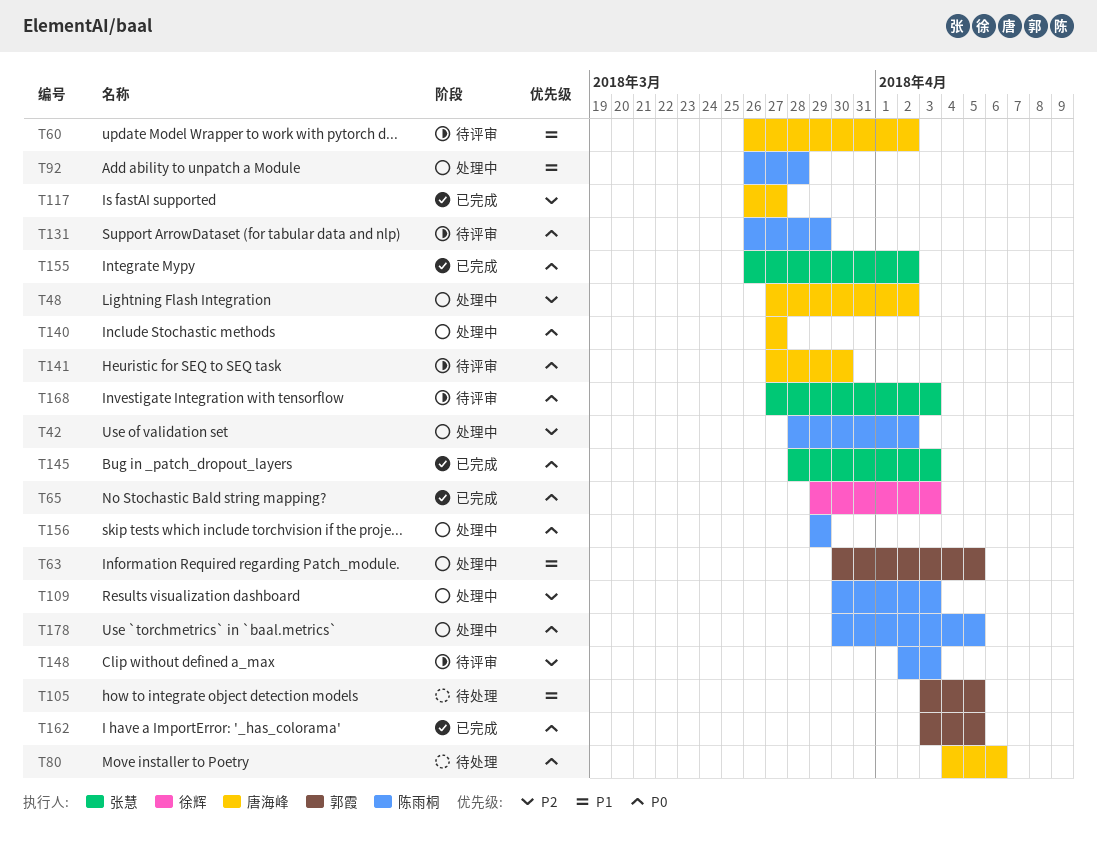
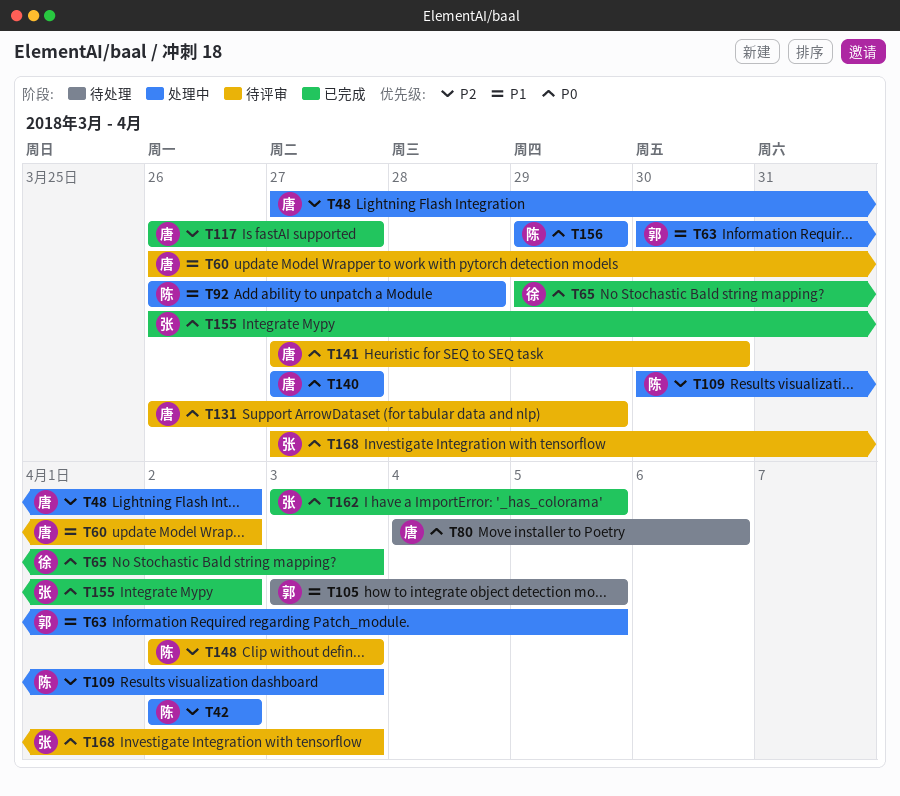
T42, start: Mar 28 -> Apr 2
T131, owner: 陈雨桐 -> 唐海峰
T145: present -> none
T162, owner: 郭霞 -> 张慧
T178: present -> none

